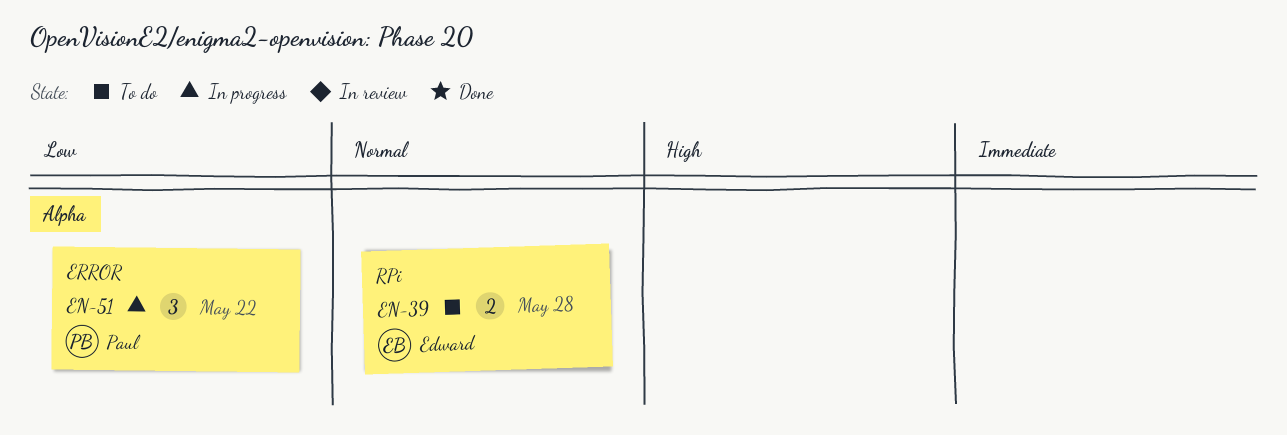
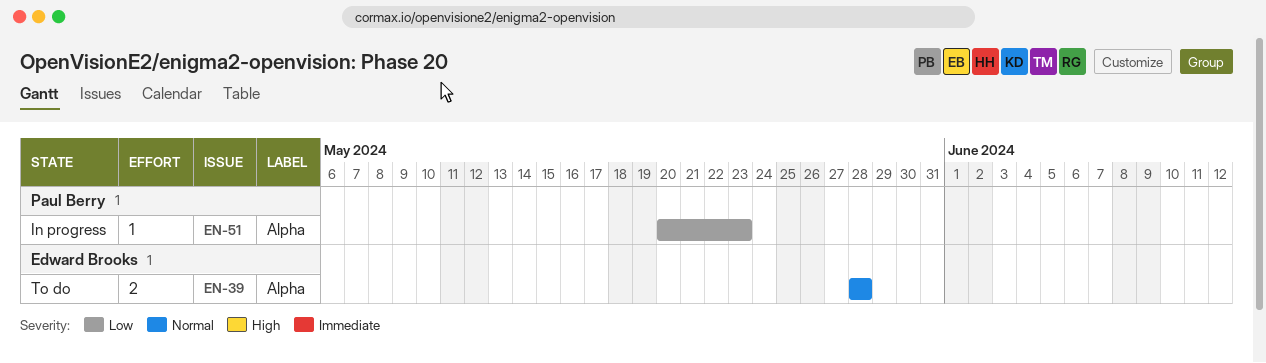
EN-51, estimate: 3 -> 1
EN-51, due: May 22 -> May 23

